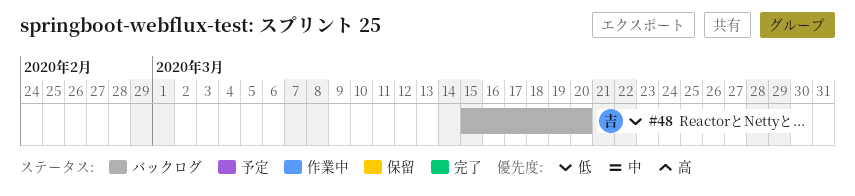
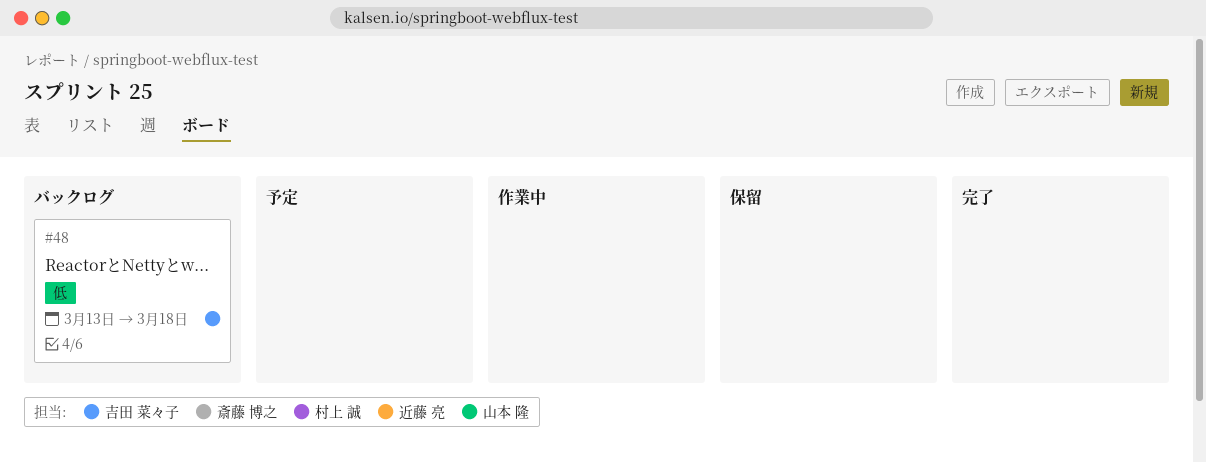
#48, start: Mar 15 -> Mar 13
#48, due: Mar 20 -> Mar 18

